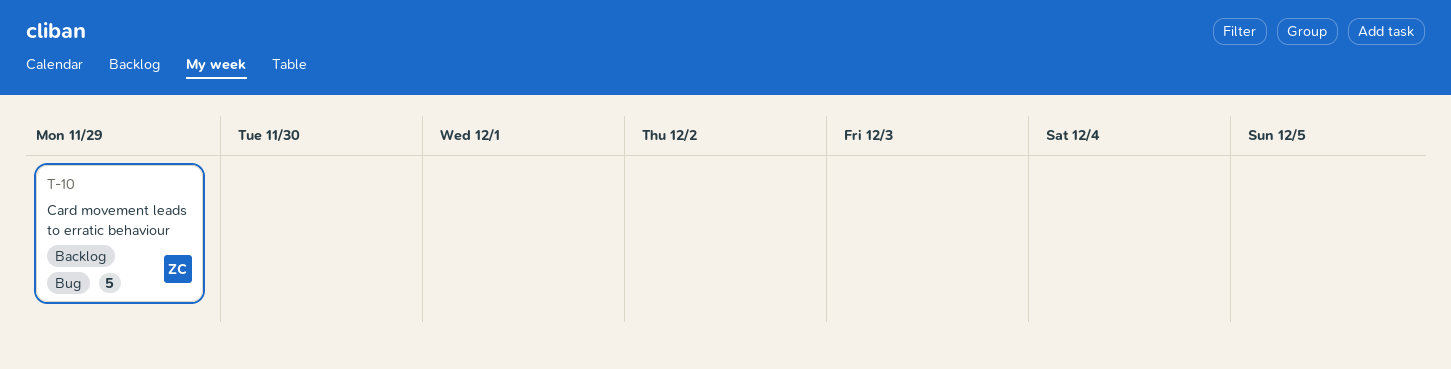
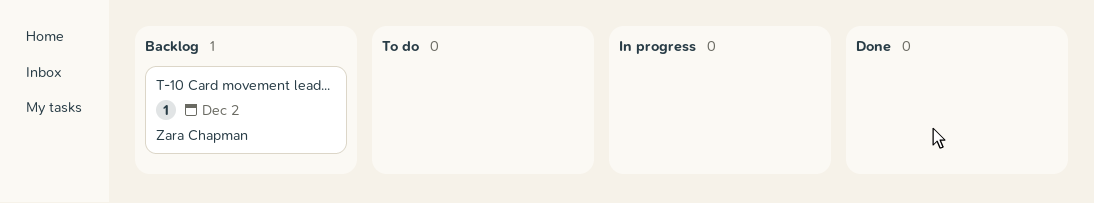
T-10, estimate: 5 -> 1
T-10, due: Nov 29 -> Dec 2

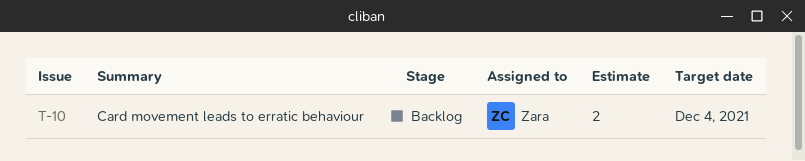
T-10, estimate: 1 -> 2
T-10, due: Dec 2 -> Dec 4

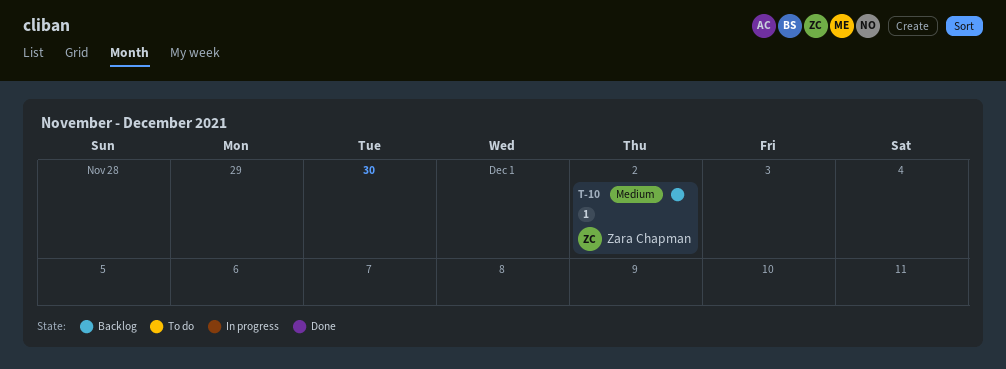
T-10, estimate: 2 -> 1
T-10, due: Dec 4 -> Dec 2

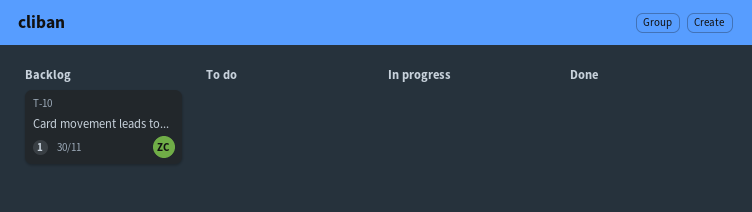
T-10, due: Dec 2 -> Nov 30

